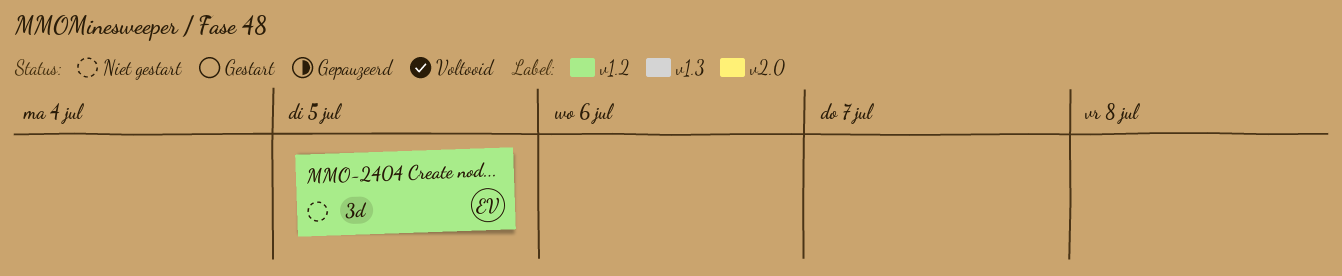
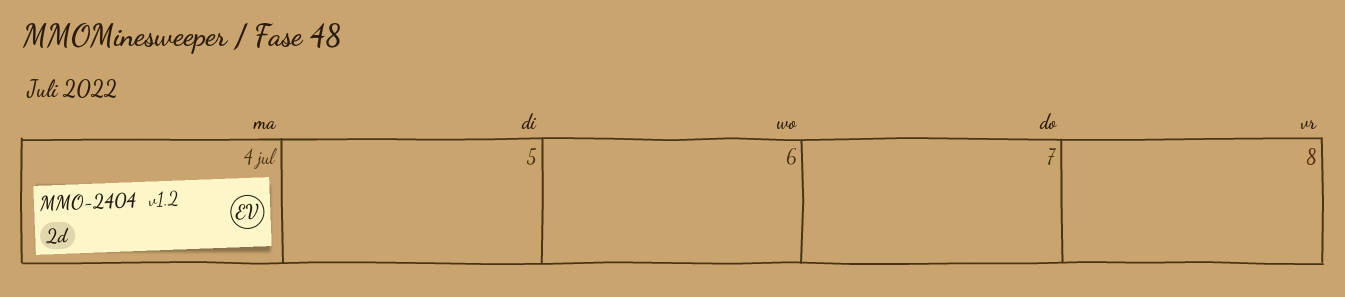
MMO-2404, estimate: 3d -> 2d
MMO-2404, due: Jul 5 -> Jul 4

